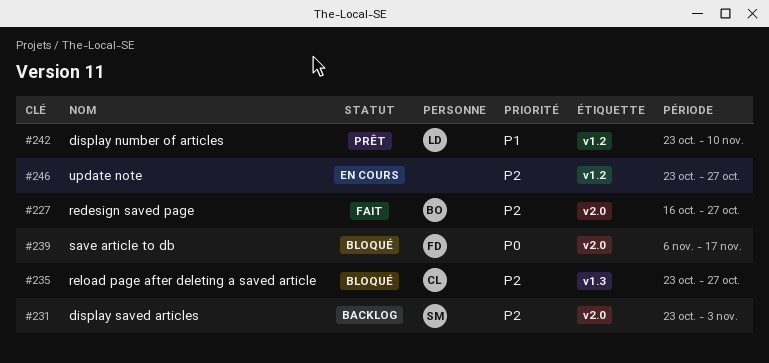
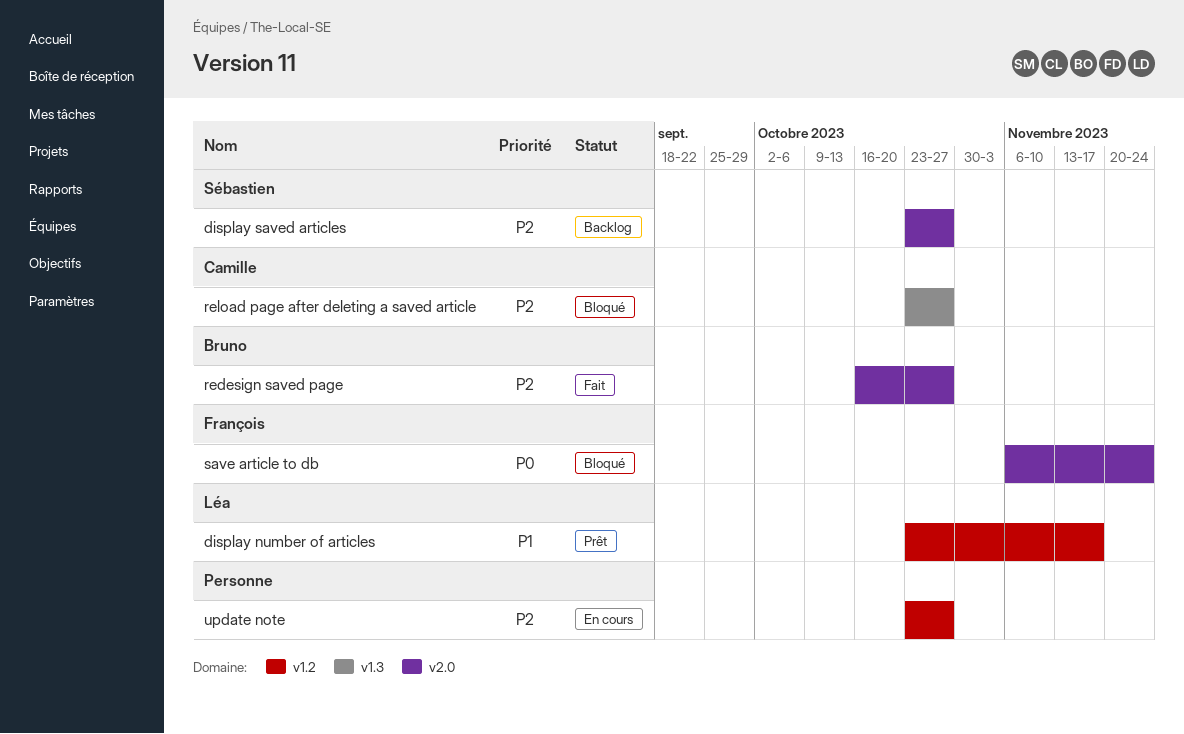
display number of articles, due: Nov 10 -> Nov 17
display saved articles, due: Nov 3 -> Oct 27
save article to db, due: Nov 17 -> Nov 24

